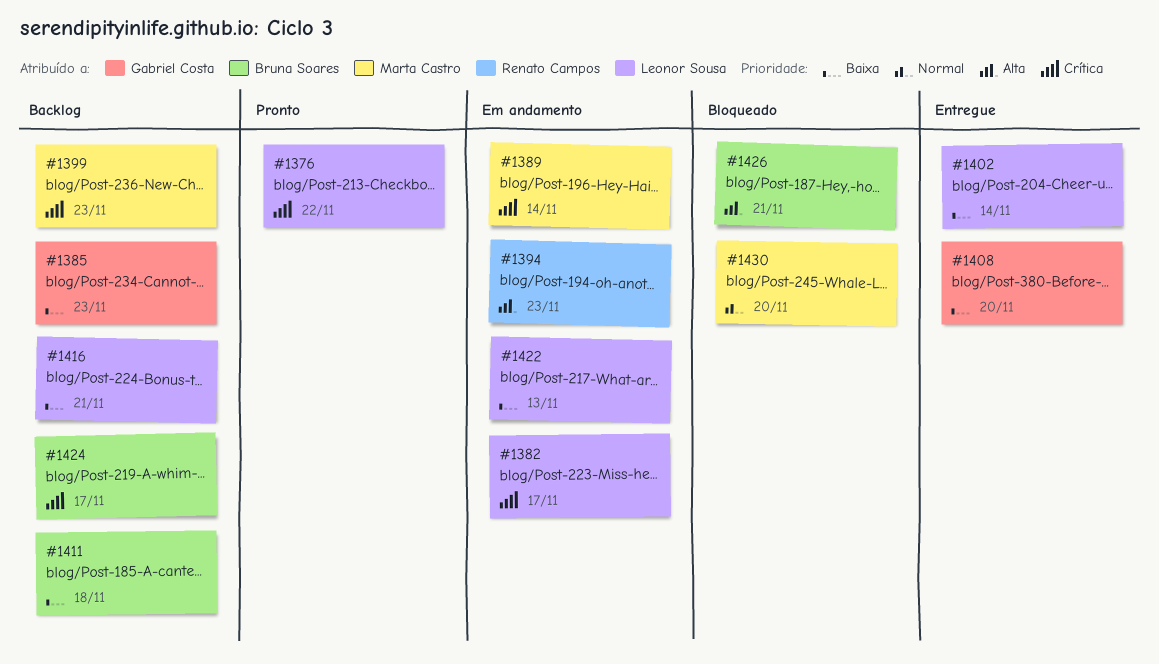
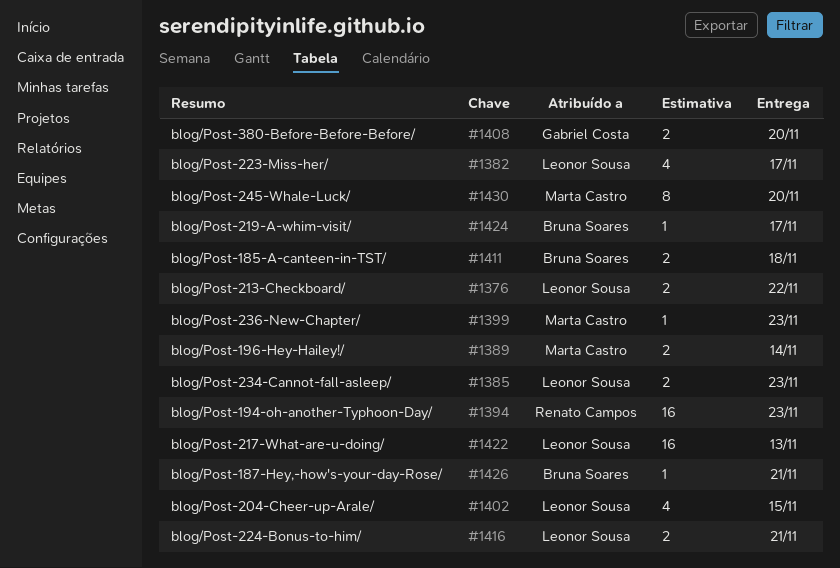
#1385, owner: Gabriel Costa -> Leonor Sousa
#1402, due: Nov 14 -> Nov 15

